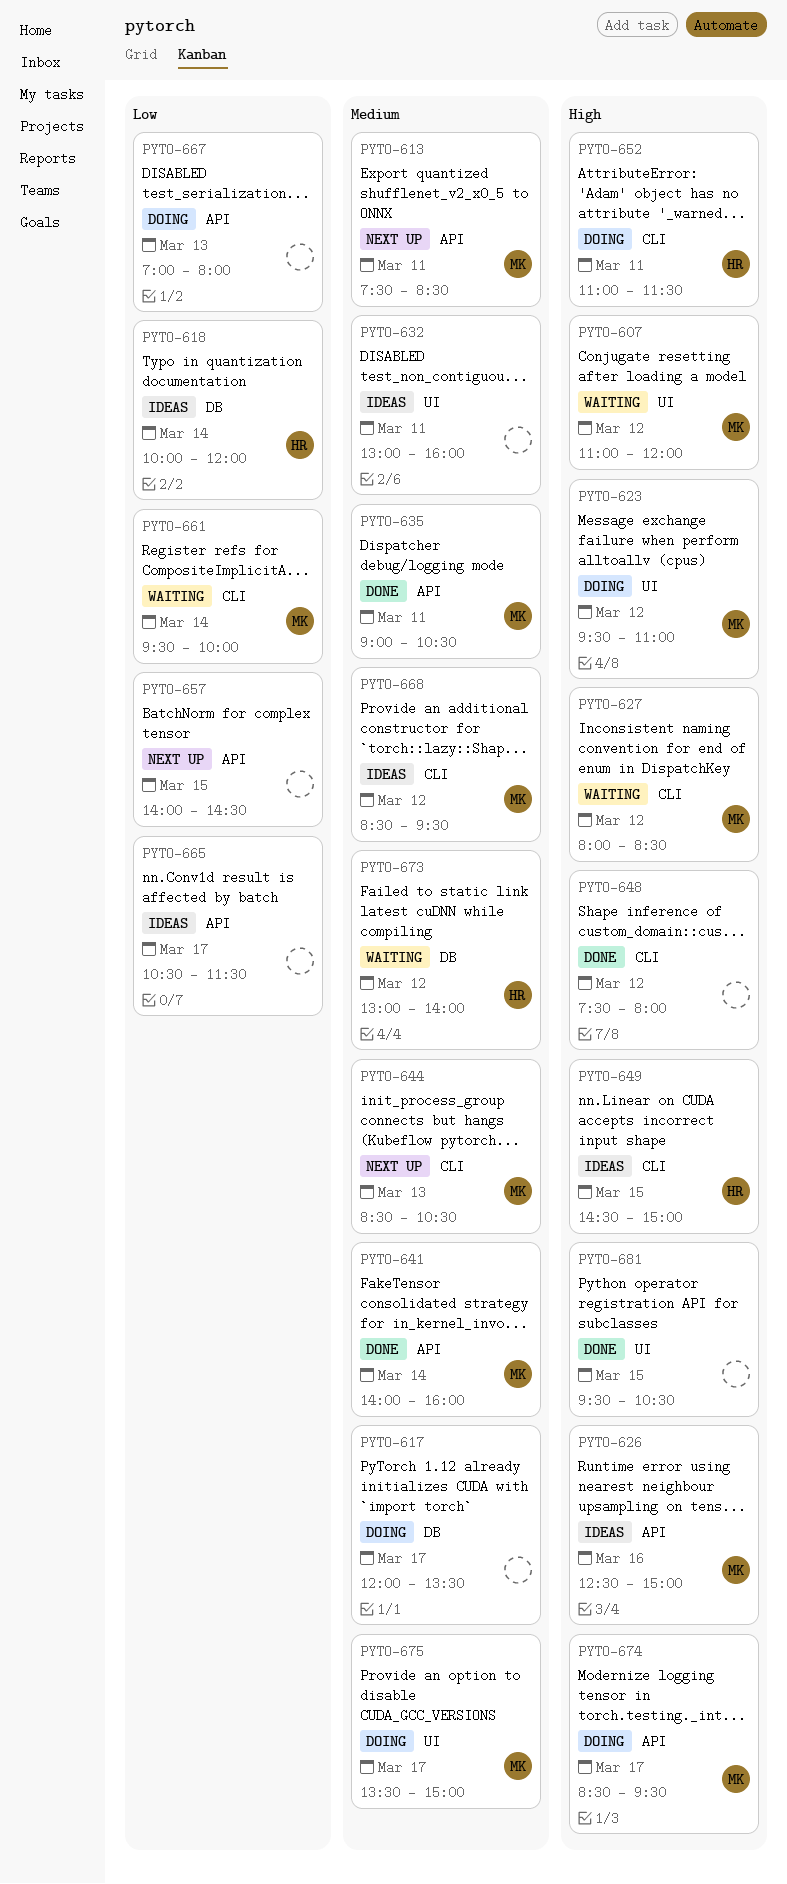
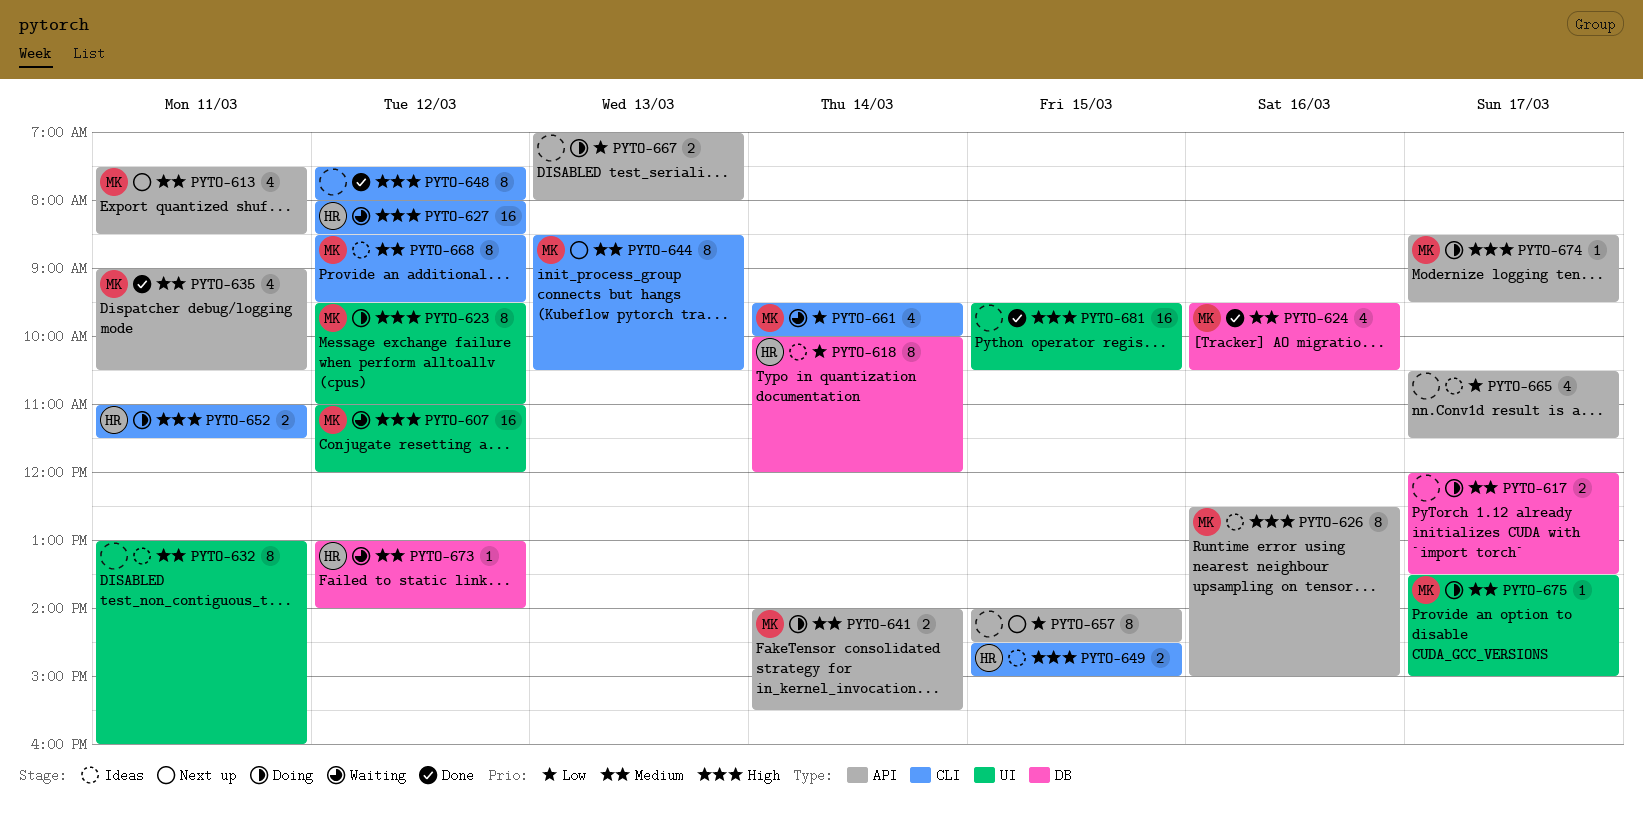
PYTO-624: none -> present
PYTO-627, owner: MK -> HR
PYTO-641, status: Done -> Doing
PYTO-641, ends: 16:00 -> 15:30

